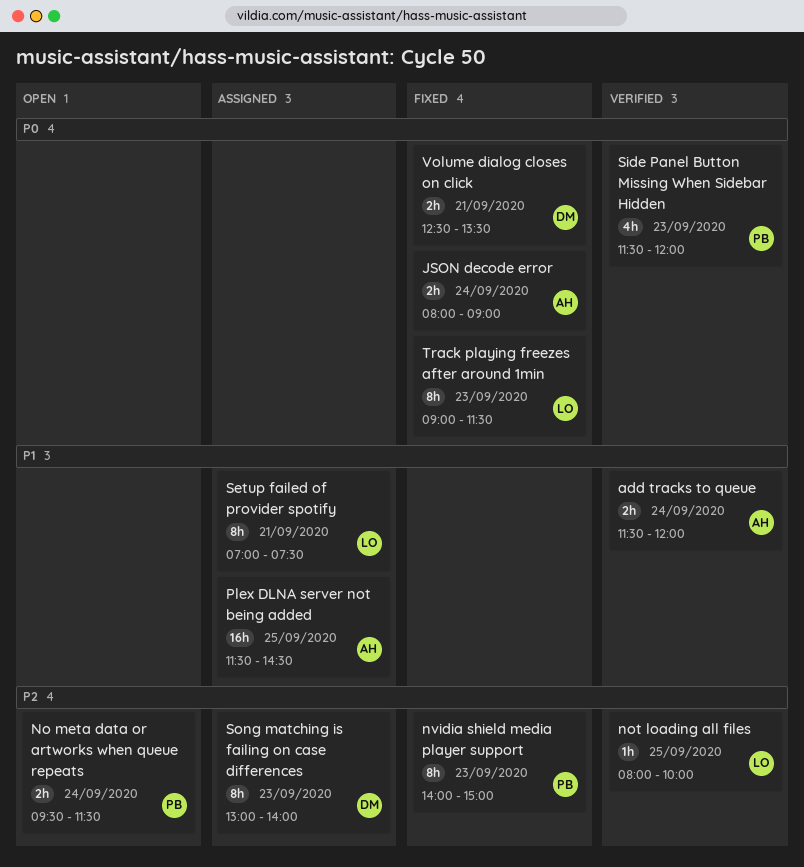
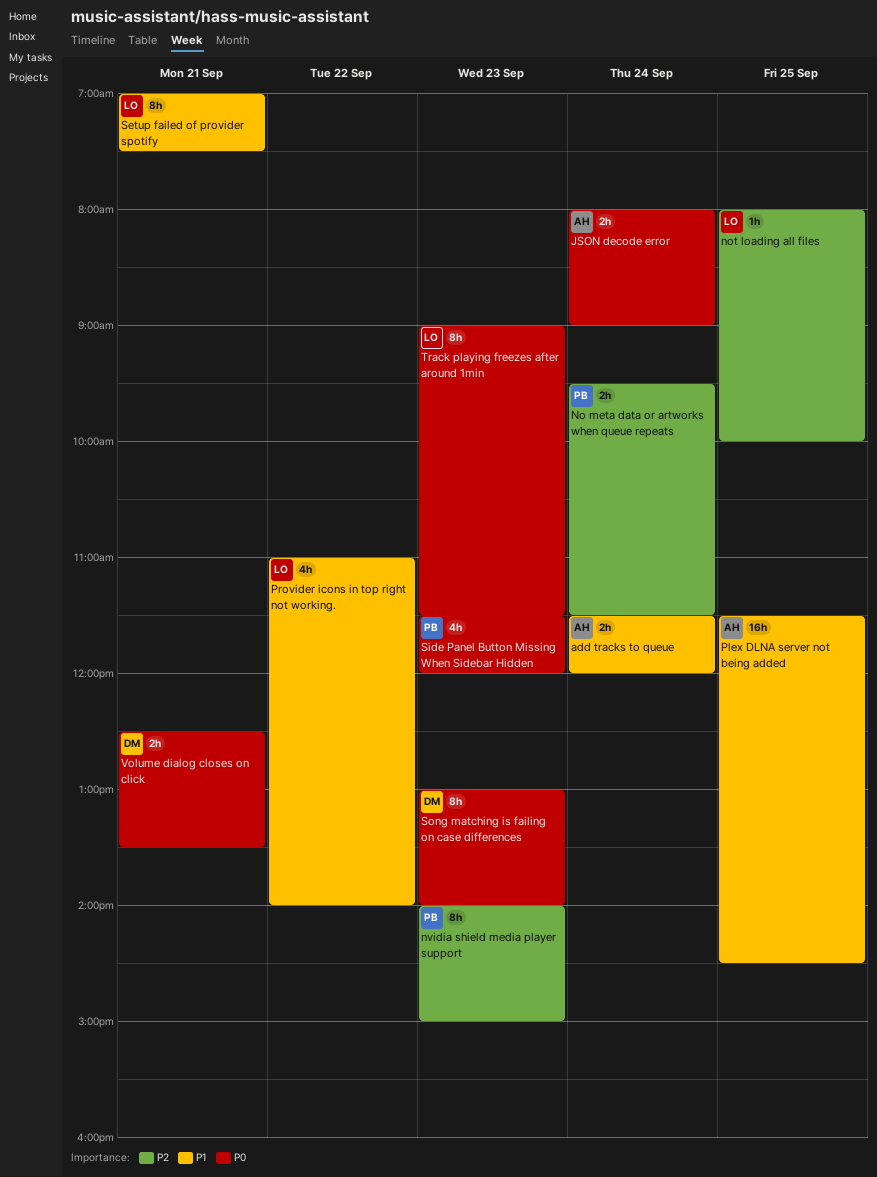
Provider icons in top right not working.: none -> present
Song matching is failing on case differences, priority: P2 -> P0

